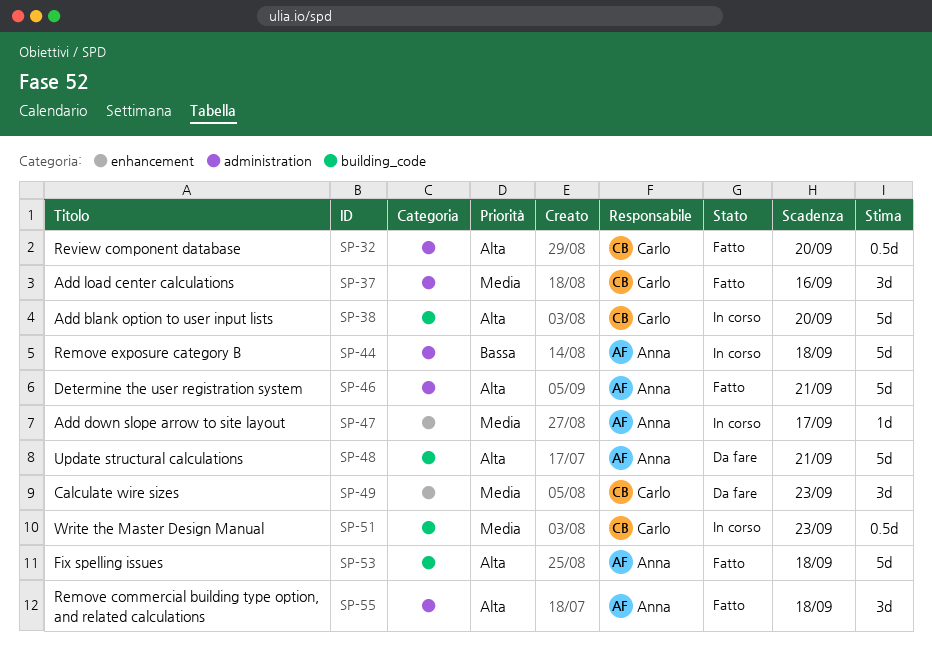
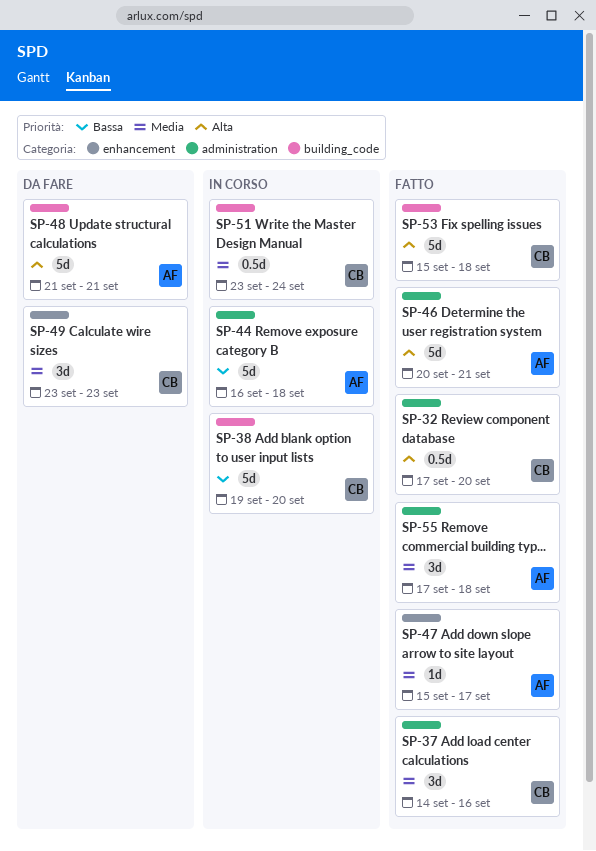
SP-38, priority: Alta -> Bassa
SP-47, status: In corso -> Fatto
SP-51, due: Sep 23 -> Sep 24
SP-53, owner: Anna -> Carlo
SP-55, priority: Alta -> Media

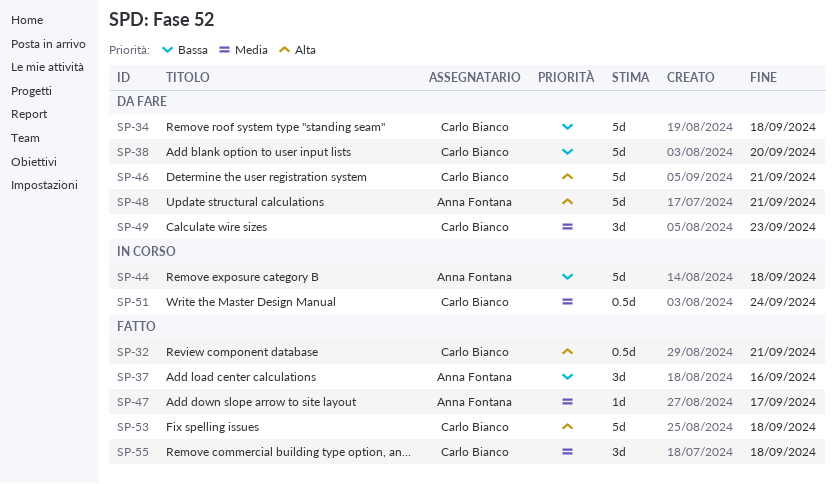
SP-32, due: Sep 20 -> Sep 21
SP-34: none -> present
SP-37, owner: Carlo Bianco -> Anna Fontana
SP-37, priority: Media -> Bassa
SP-38, status: In corso -> Da fare
SP-46, status: Fatto -> Da fare
SP-46, owner: Anna Fontana -> Carlo Bianco
SP-55, owner: Anna Fontana -> Carlo Bianco

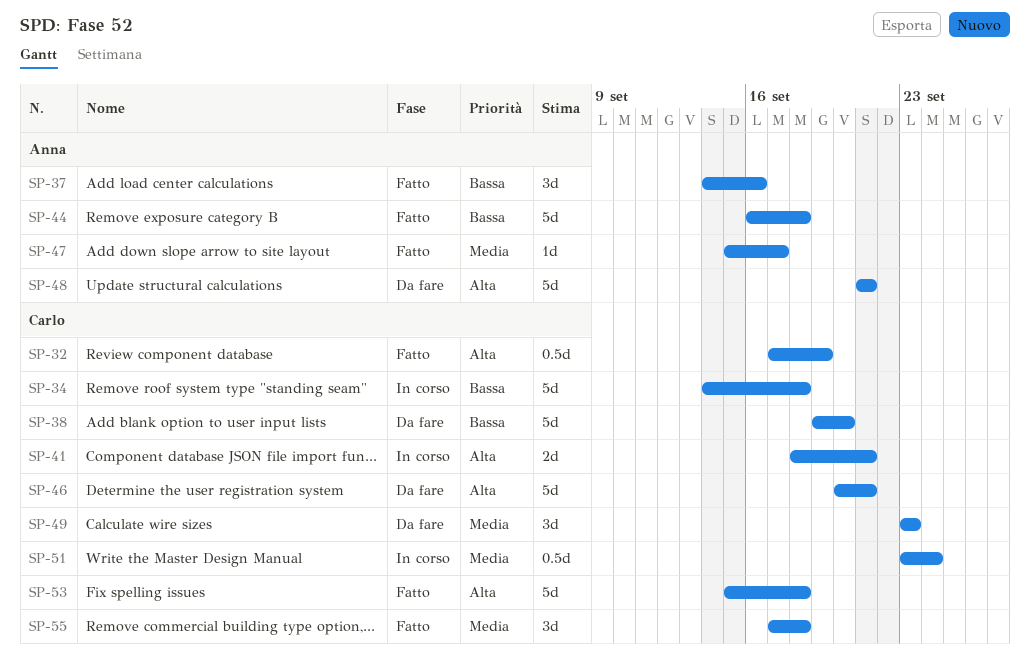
SP-32, due: Sep 21 -> Sep 19
SP-34, status: Da fare -> In corso
SP-41: none -> present
SP-44, status: In corso -> Fatto

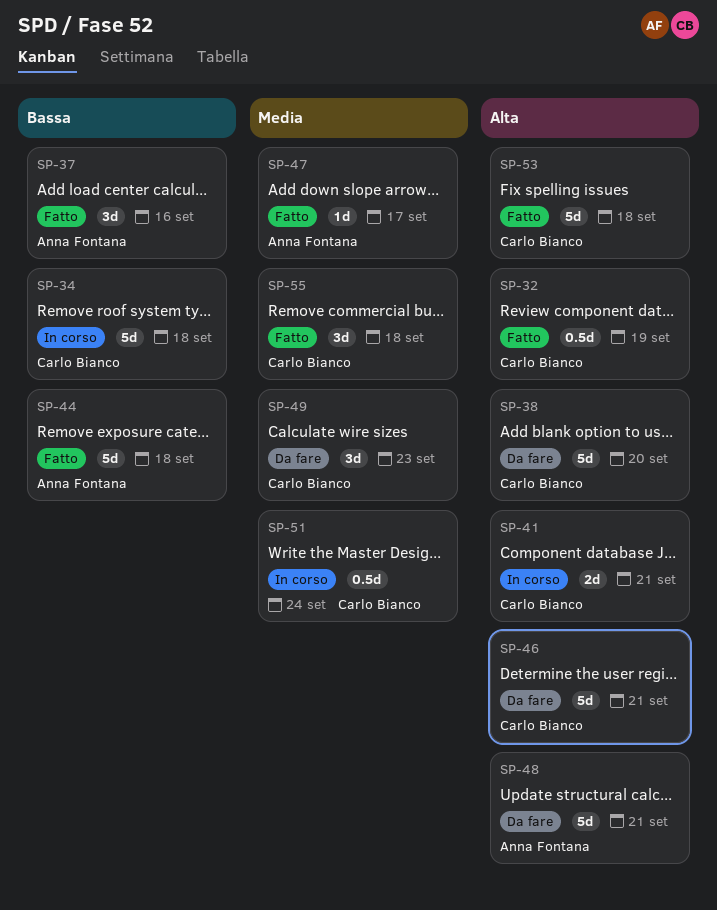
SP-38, priority: Bassa -> Alta

